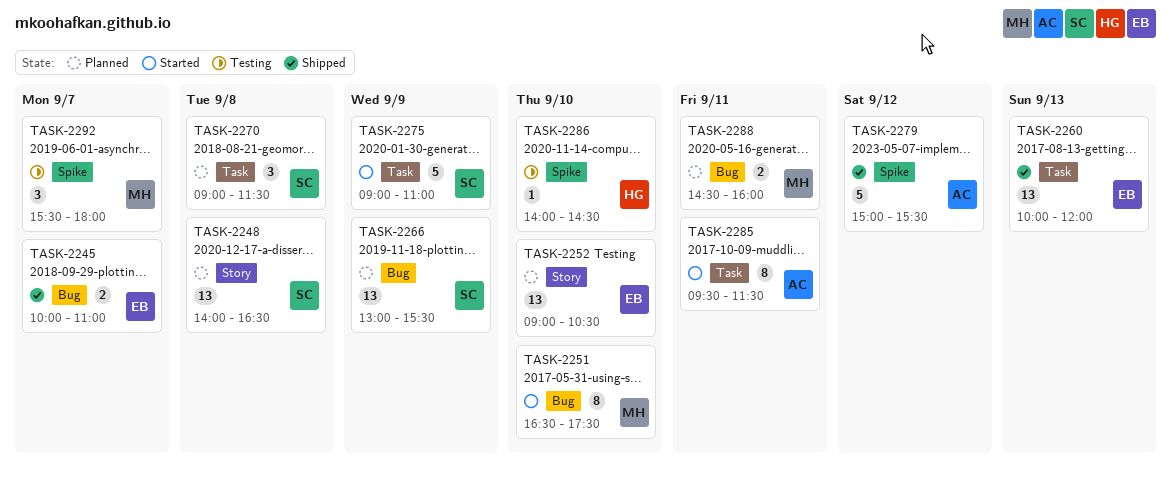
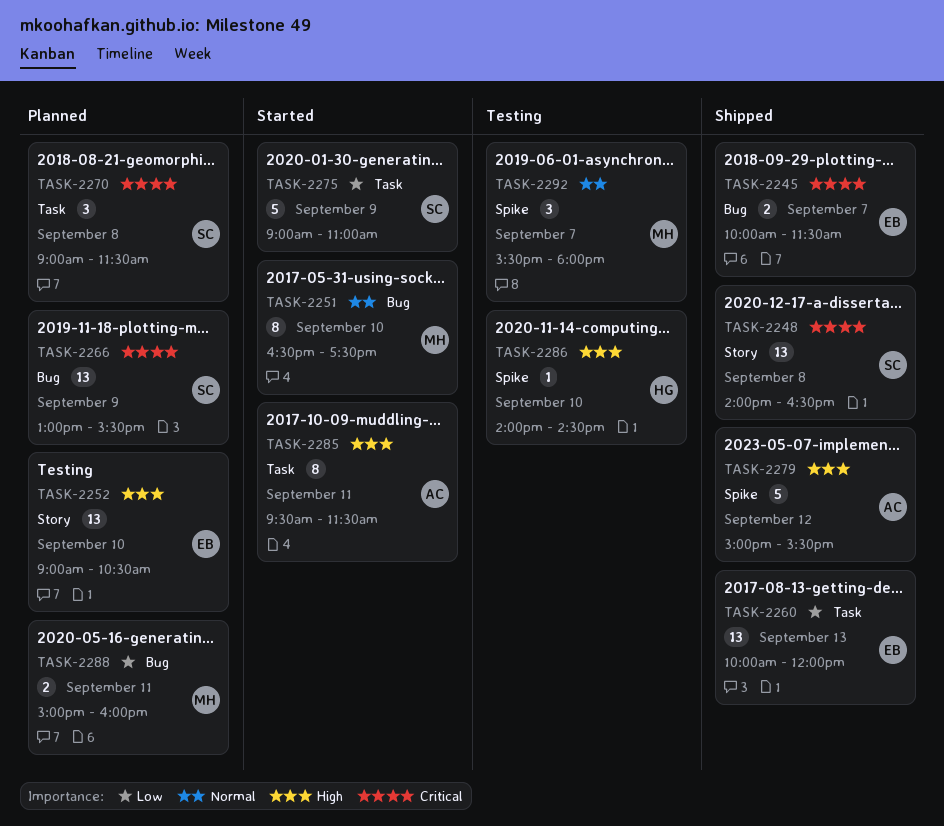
TASK-2245, ends: 11:00 -> 11:30
TASK-2248, status: Planned -> Shipped
TASK-2288, begins: 14:30 -> 15:00

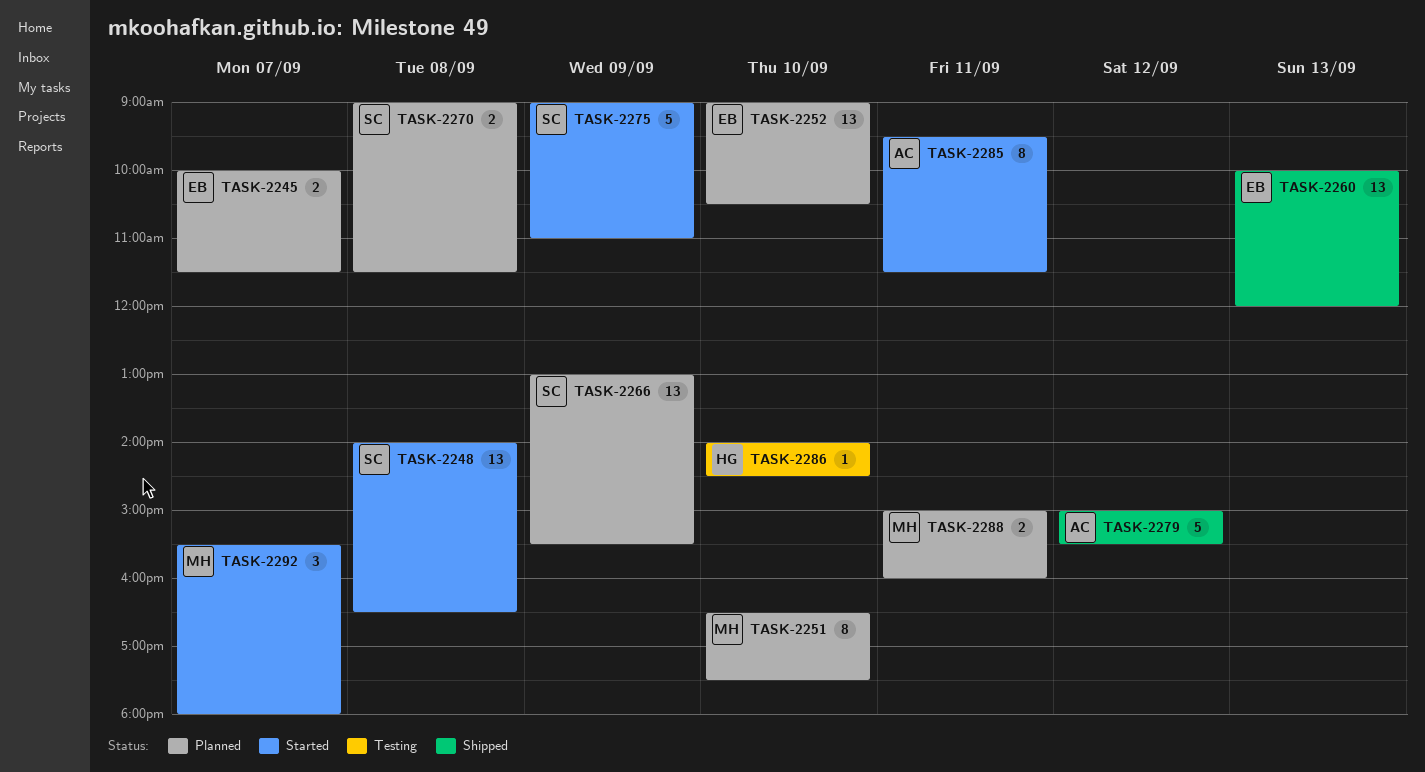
TASK-2245, status: Shipped -> Planned
TASK-2248, status: Shipped -> Started
TASK-2251, status: Started -> Planned
TASK-2270, estimate: 3 -> 2
TASK-2292, status: Testing -> Started

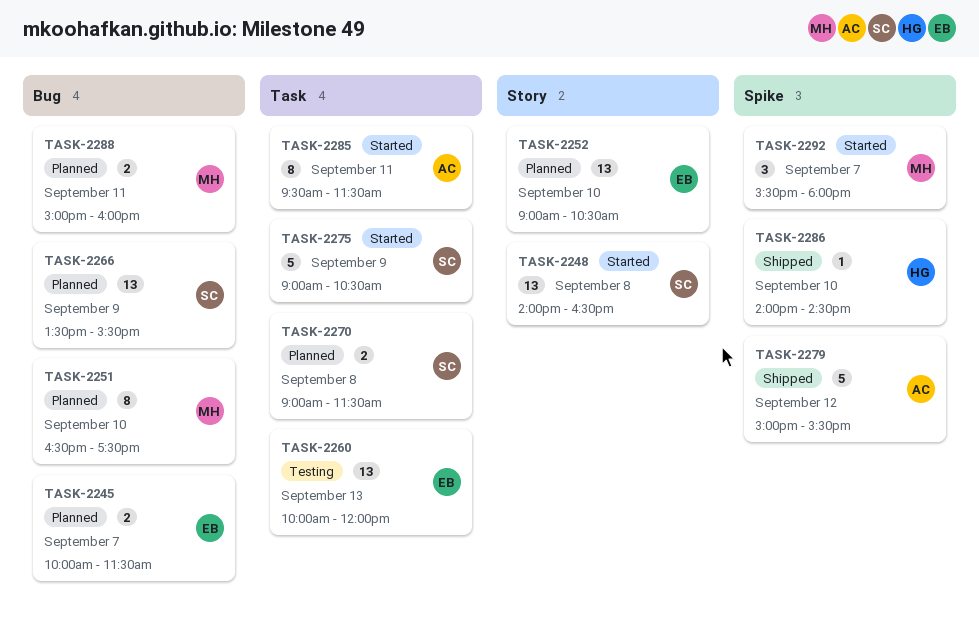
TASK-2260, status: Shipped -> Testing
TASK-2266, begins: 13:00 -> 13:30
TASK-2275, ends: 11:00 -> 10:30
TASK-2286, status: Testing -> Shipped

